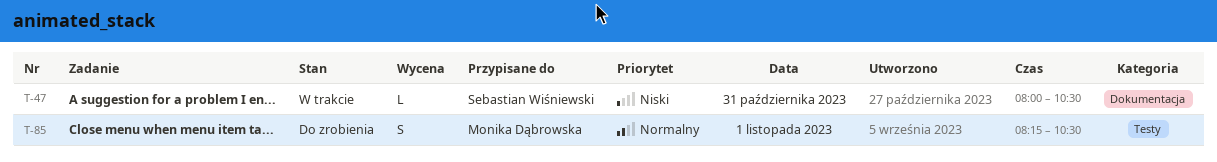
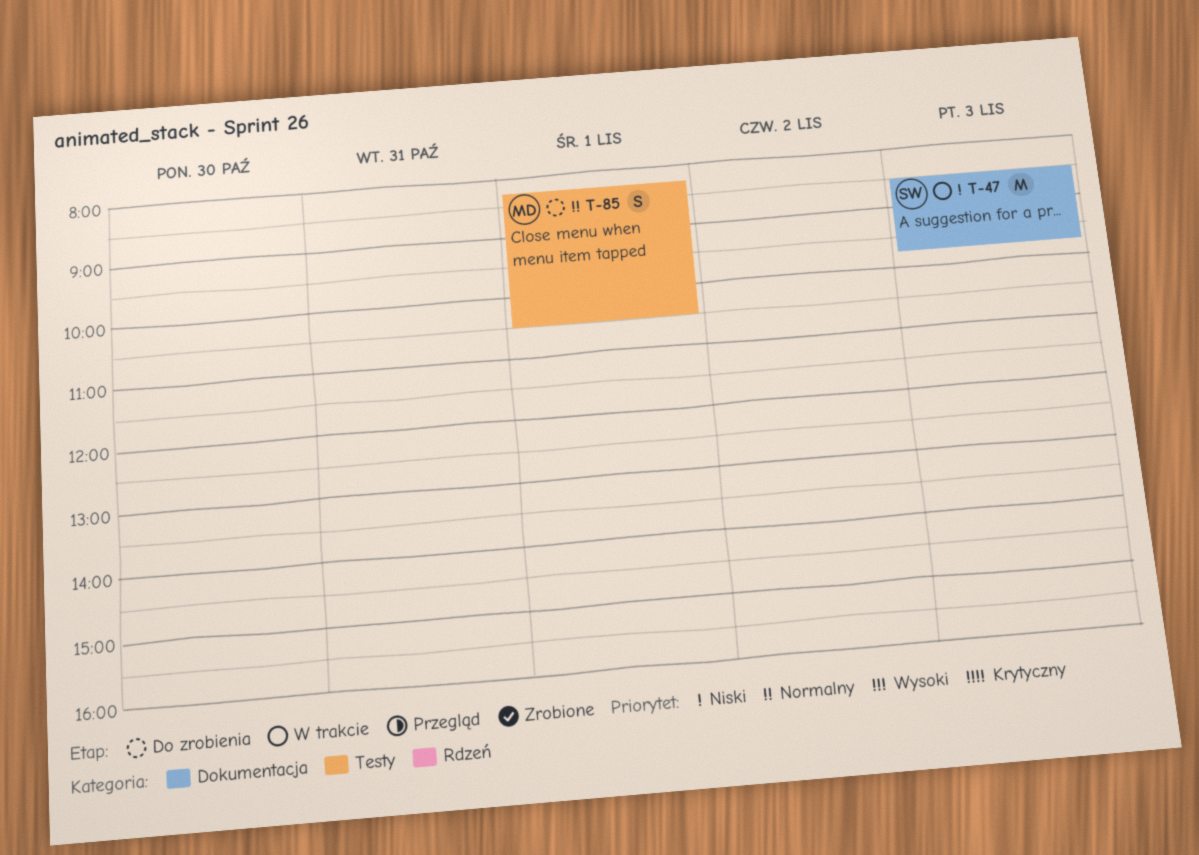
T-47, estimate: L -> M
T-47, day: Oct 31 -> Nov 3
T-47, begins: 08:00 -> 08:30
T-47, ends: 10:30 -> 09:45

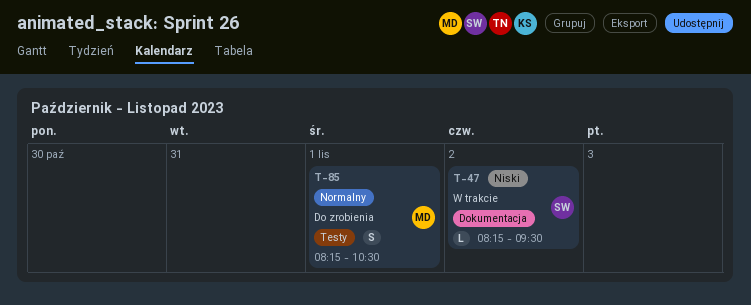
T-47, estimate: M -> L
T-47, day: Nov 3 -> Nov 2
T-47, begins: 08:30 -> 08:15
T-47, ends: 09:45 -> 09:30

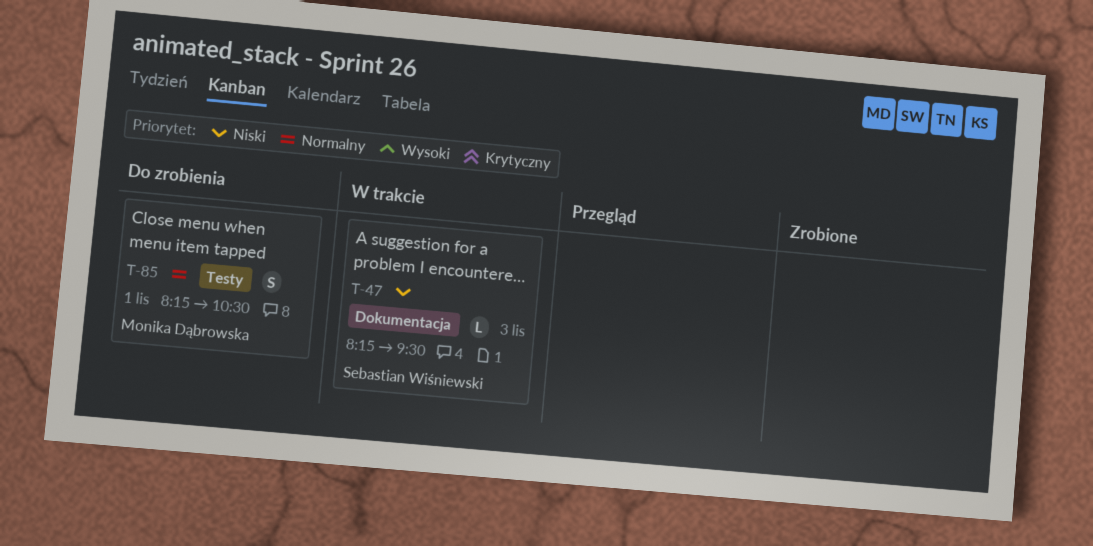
T-47, day: Nov 2 -> Nov 3

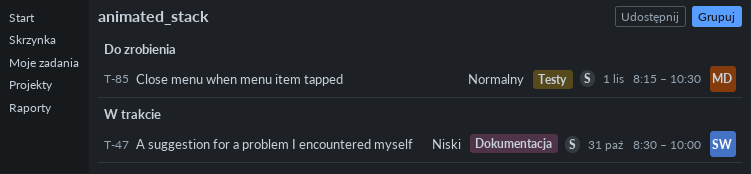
T-47, estimate: L -> S
T-47, day: Nov 3 -> Oct 31
T-47, begins: 08:15 -> 08:30
T-47, ends: 09:30 -> 10:00

